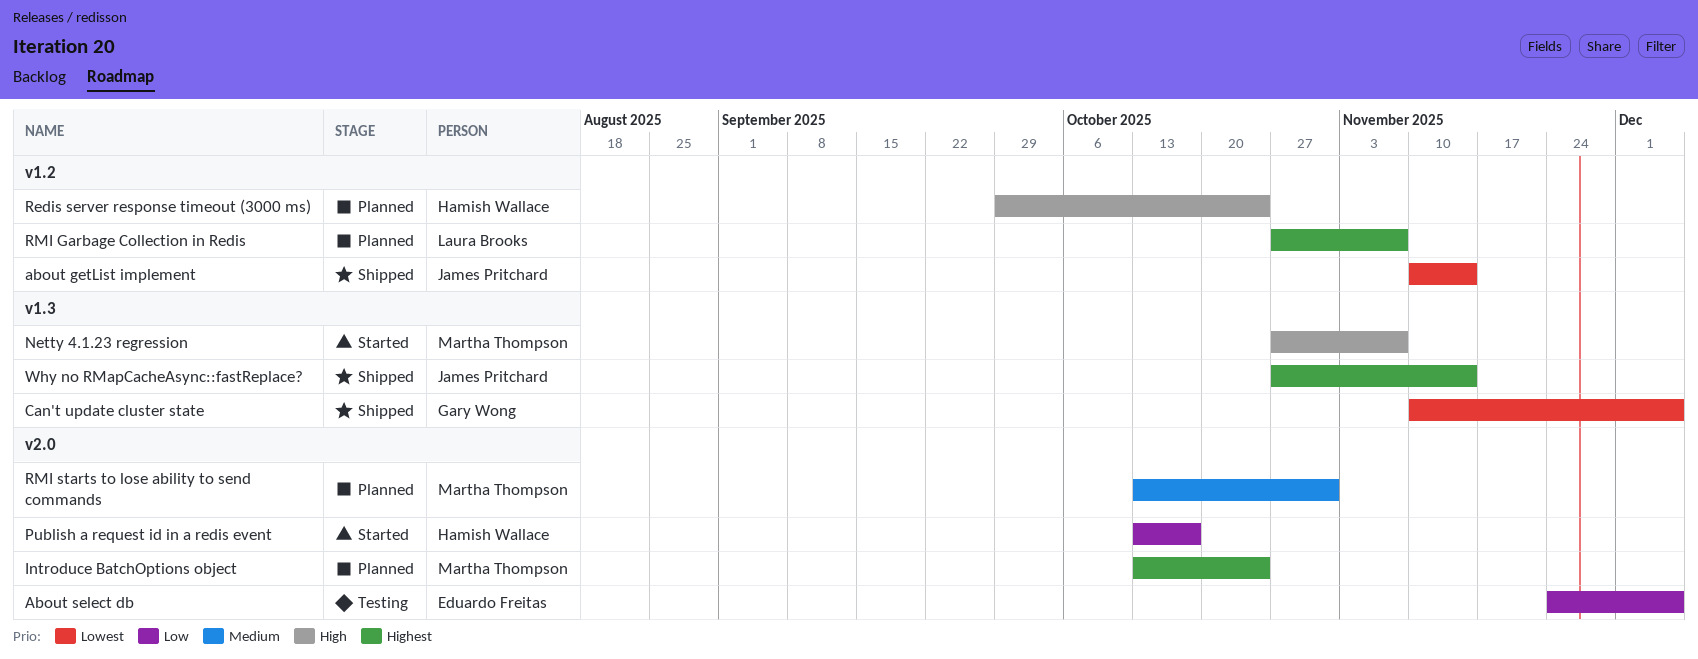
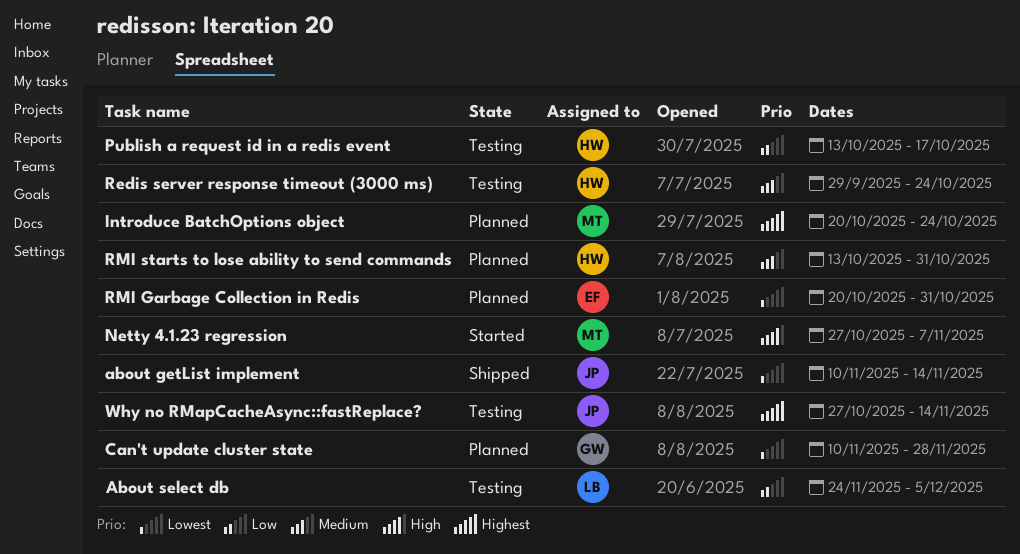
About select db, owner: Eduardo Freitas -> Laura Brooks
Can't update cluster state, status: Shipped -> Planned
Can't update cluster state, due: Dec 5 -> Nov 28
Introduce BatchOptions object, start: Oct 13 -> Oct 20
Publish a request id in a redis event, status: Started -> Testing
Redis server response timeout (3000 ms), status: Planned -> Testing
Redis server response timeout (3000 ms), priority: High -> Medium
RMI Garbage Collection in Redis, owner: Laura Brooks -> Eduardo Freitas
RMI Garbage Collection in Redis, priority: Highest -> Lowest
RMI Garbage Collection in Redis, start: Oct 27 -> Oct 20
RMI Garbage Collection in Redis, due: Nov 7 -> Oct 31
RMI starts to lose ability to send commands, owner: Martha Thompson -> Hamish Wallace
Why no RMapCacheAsync::fastReplace?, status: Shipped -> Testing

